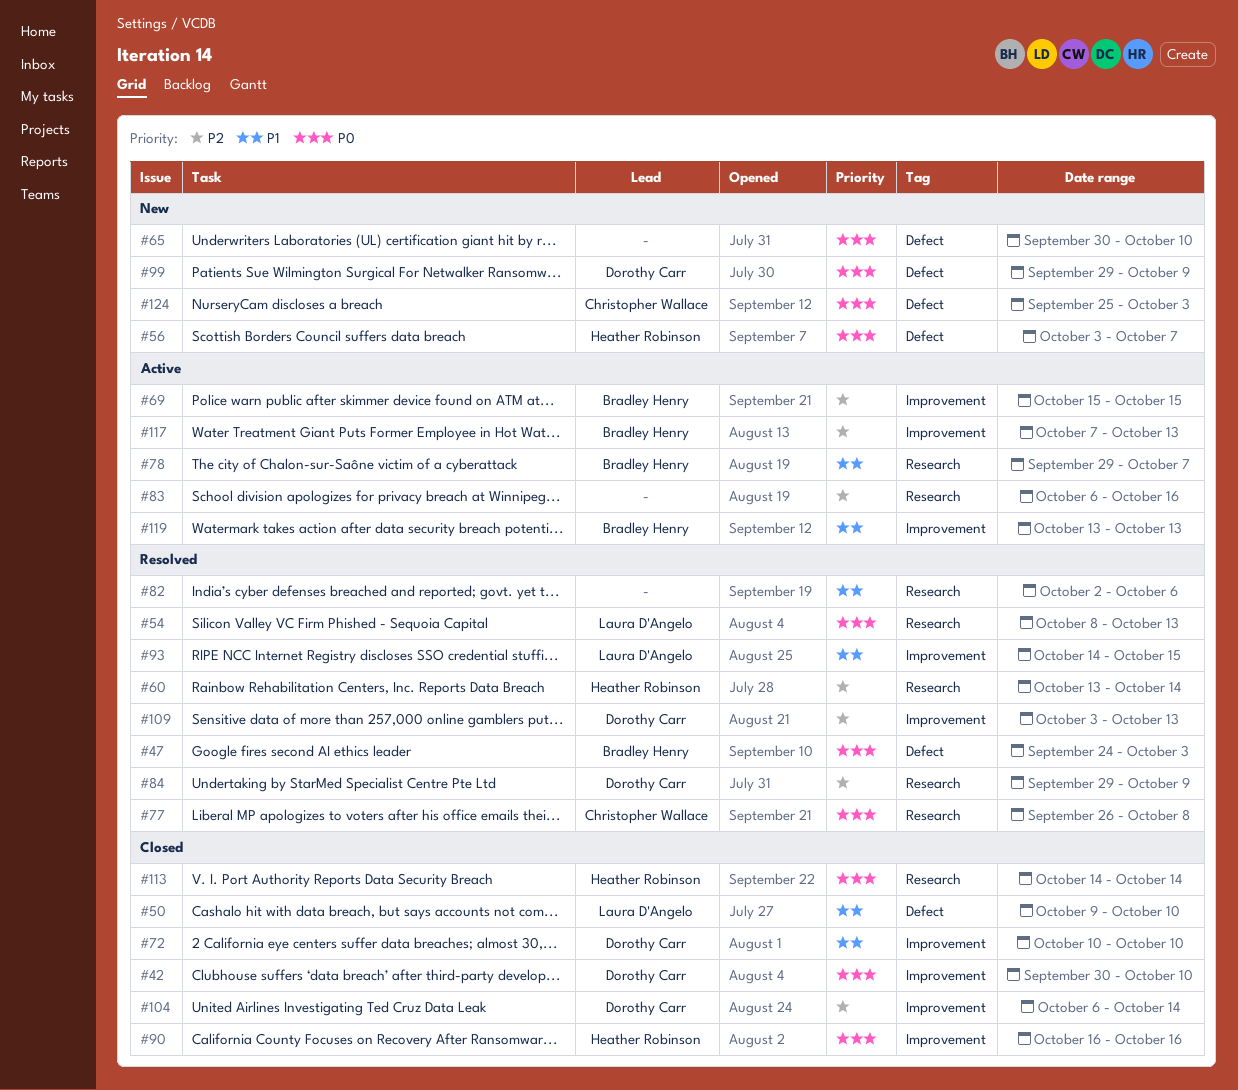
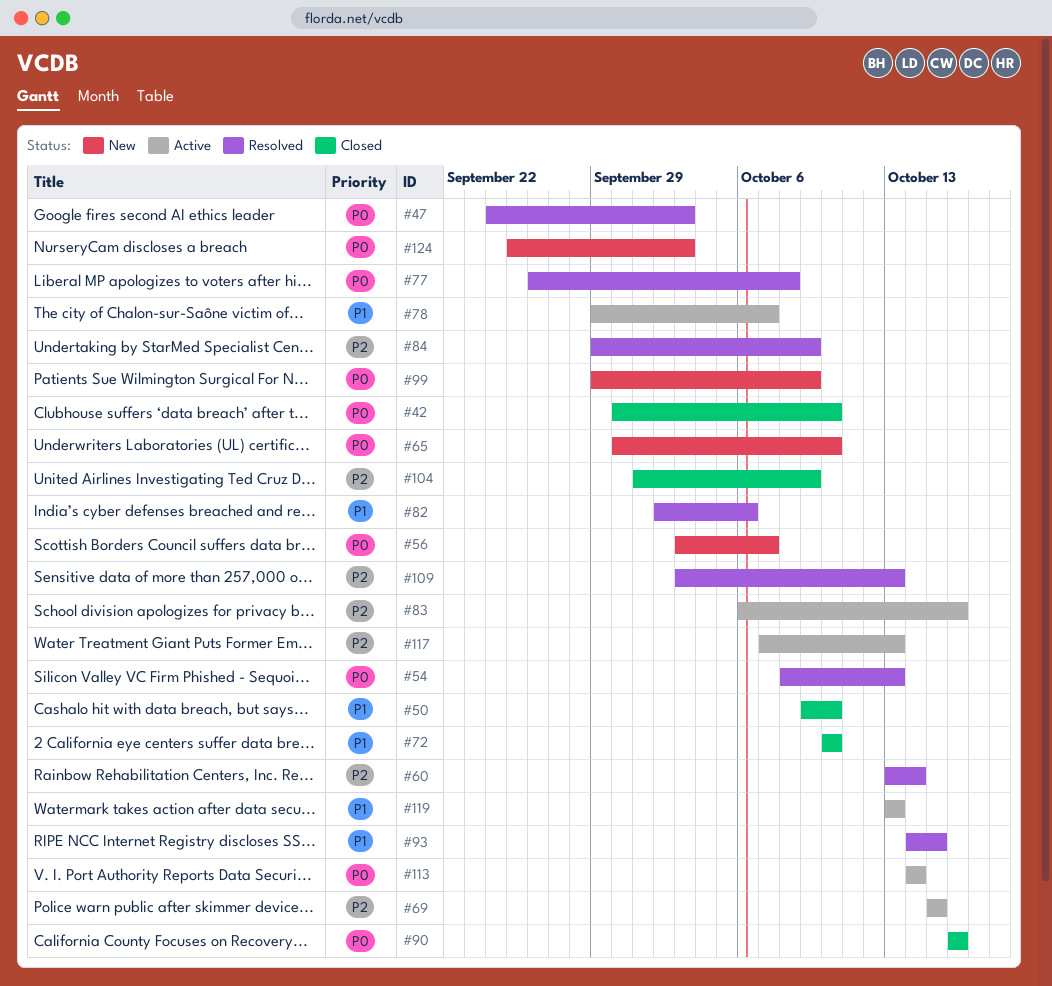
#104, start: Oct 6 -> Oct 1
#104, due: Oct 14 -> Oct 9
#113, status: Closed -> Active

